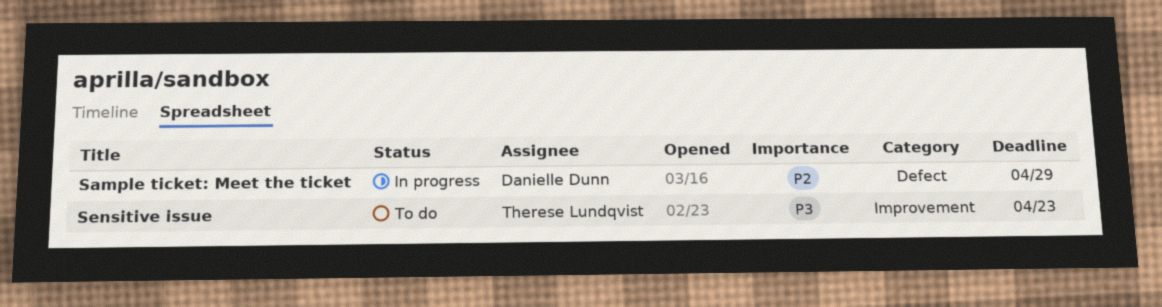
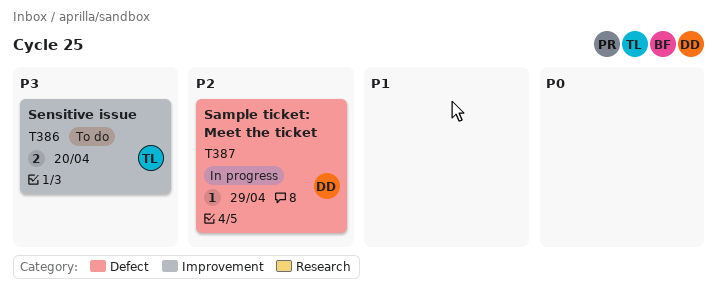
Sensitive issue, due: Apr 23 -> Apr 20

